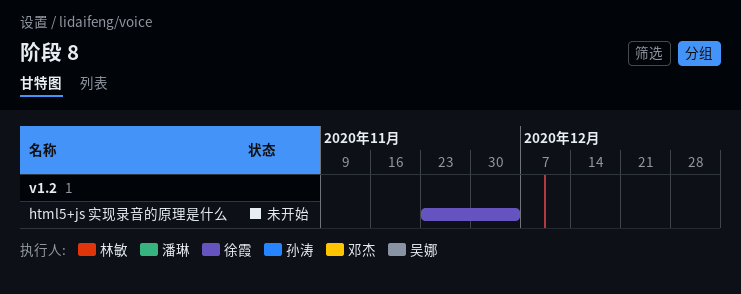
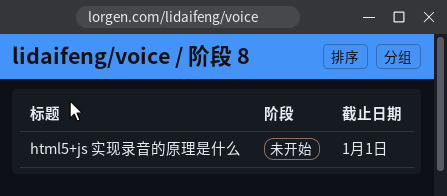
html5+js 实现录音的原理是什么, due: Dec 4 -> Jan 1

